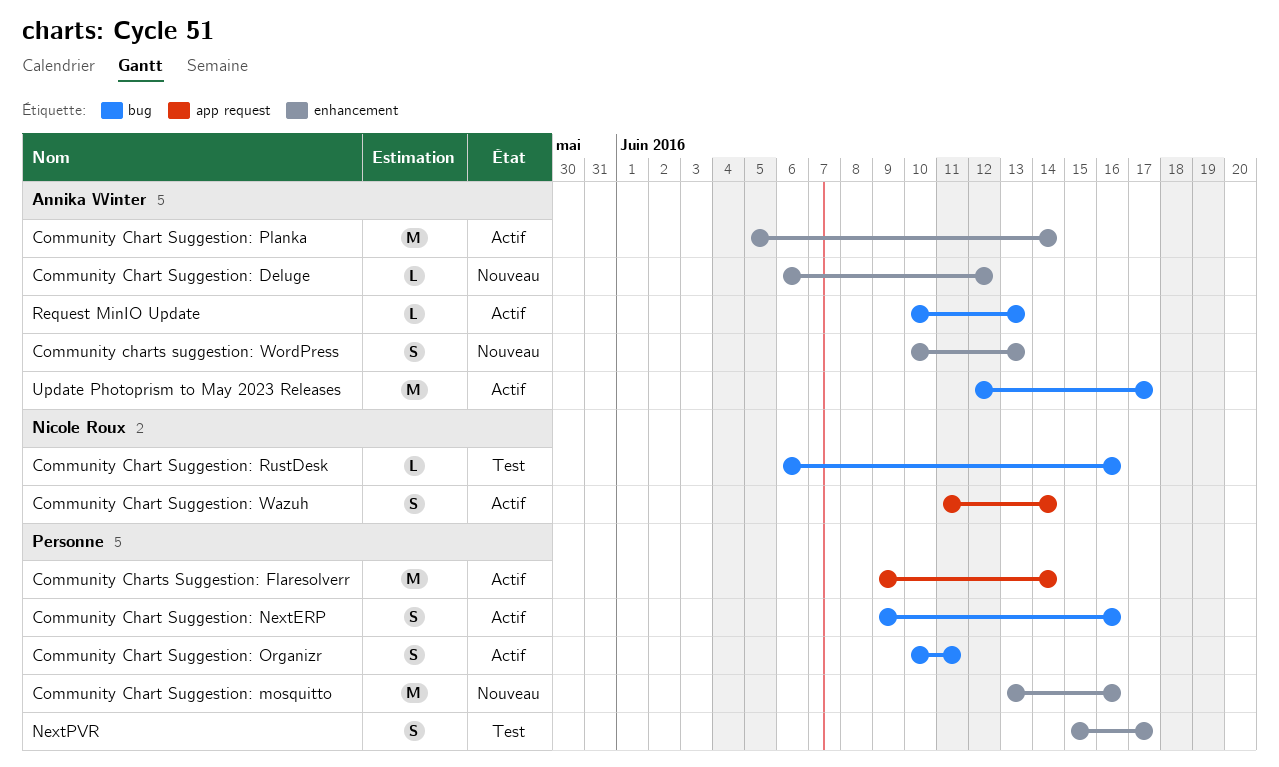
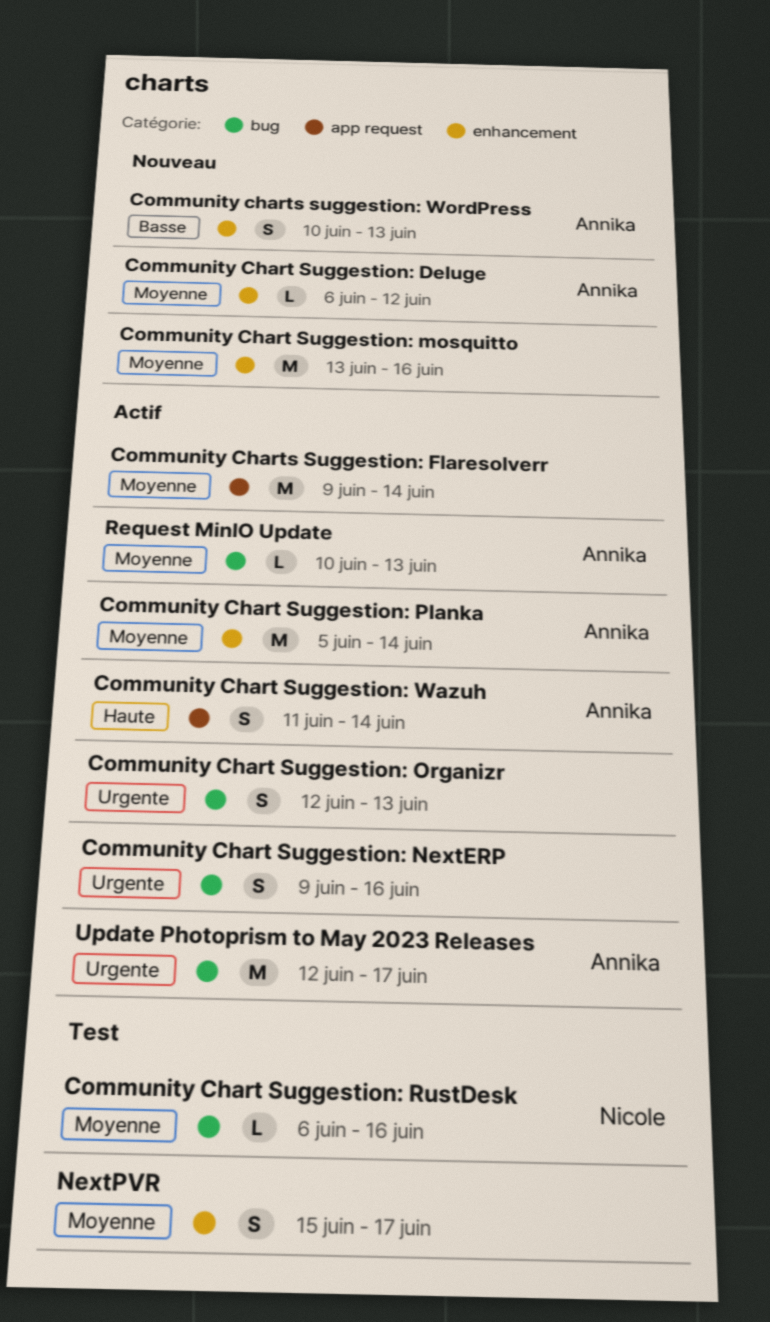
Community Chart Suggestion: Organizr, start: Jun 10 -> Jun 12
Community Chart Suggestion: Organizr, due: Jun 11 -> Jun 13
Community Chart Suggestion: Wazuh, owner: Nicole Roux -> Annika Winter

